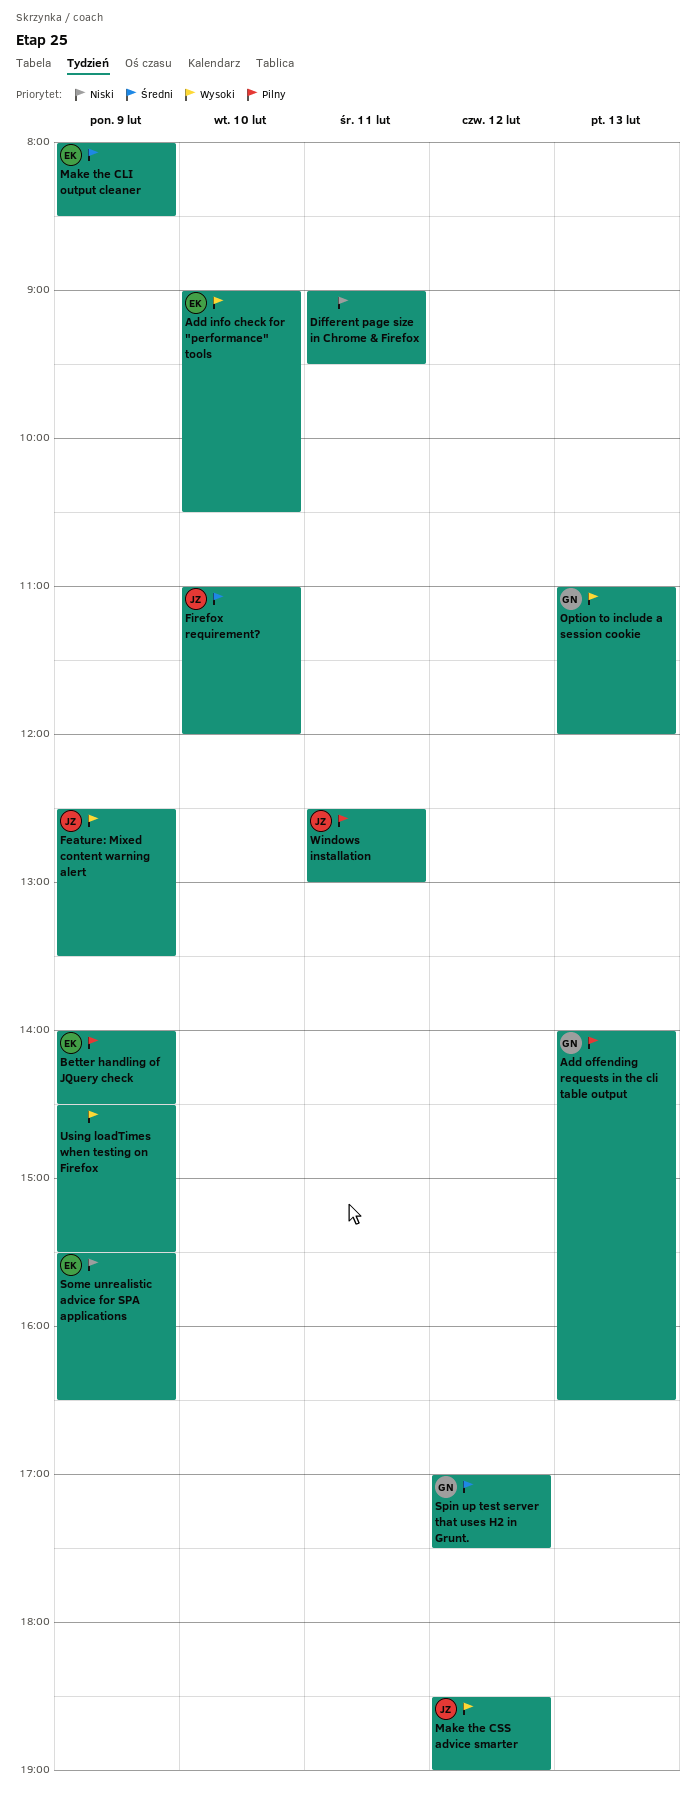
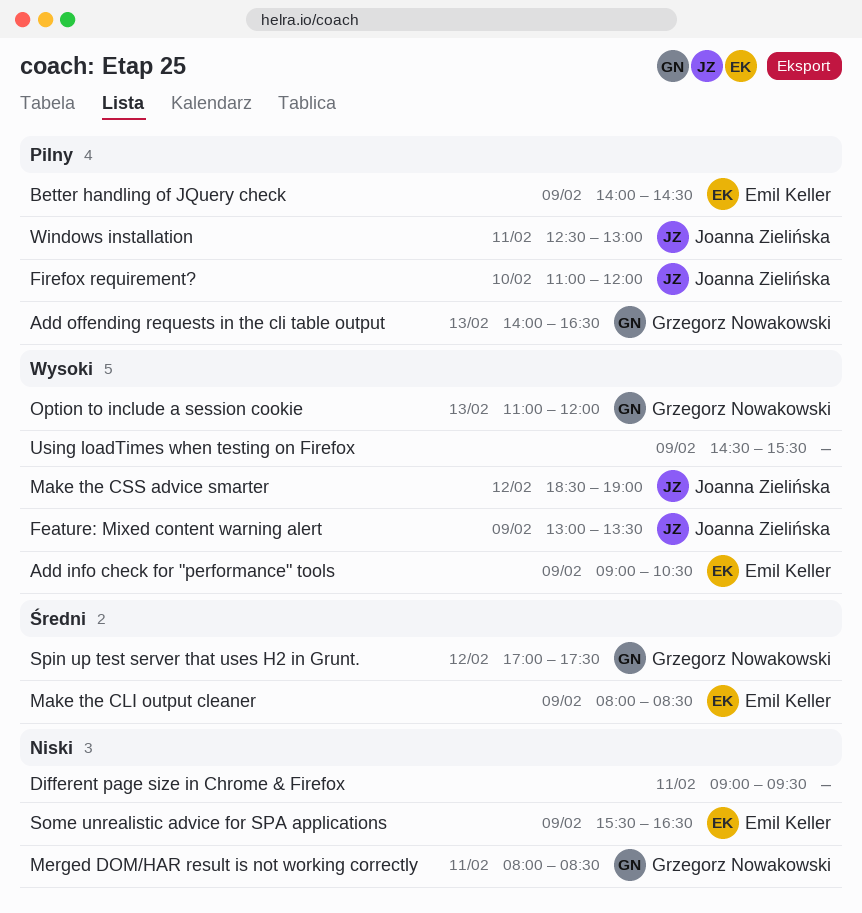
Add info check for "performance" tools, day: Feb 10 -> Feb 9
Feature: Mixed content warning alert, begins: 12:30 -> 13:00
Firefox requirement?, priority: Średni -> Pilny
Merged DOM/HAR result is not working correctly: none -> present

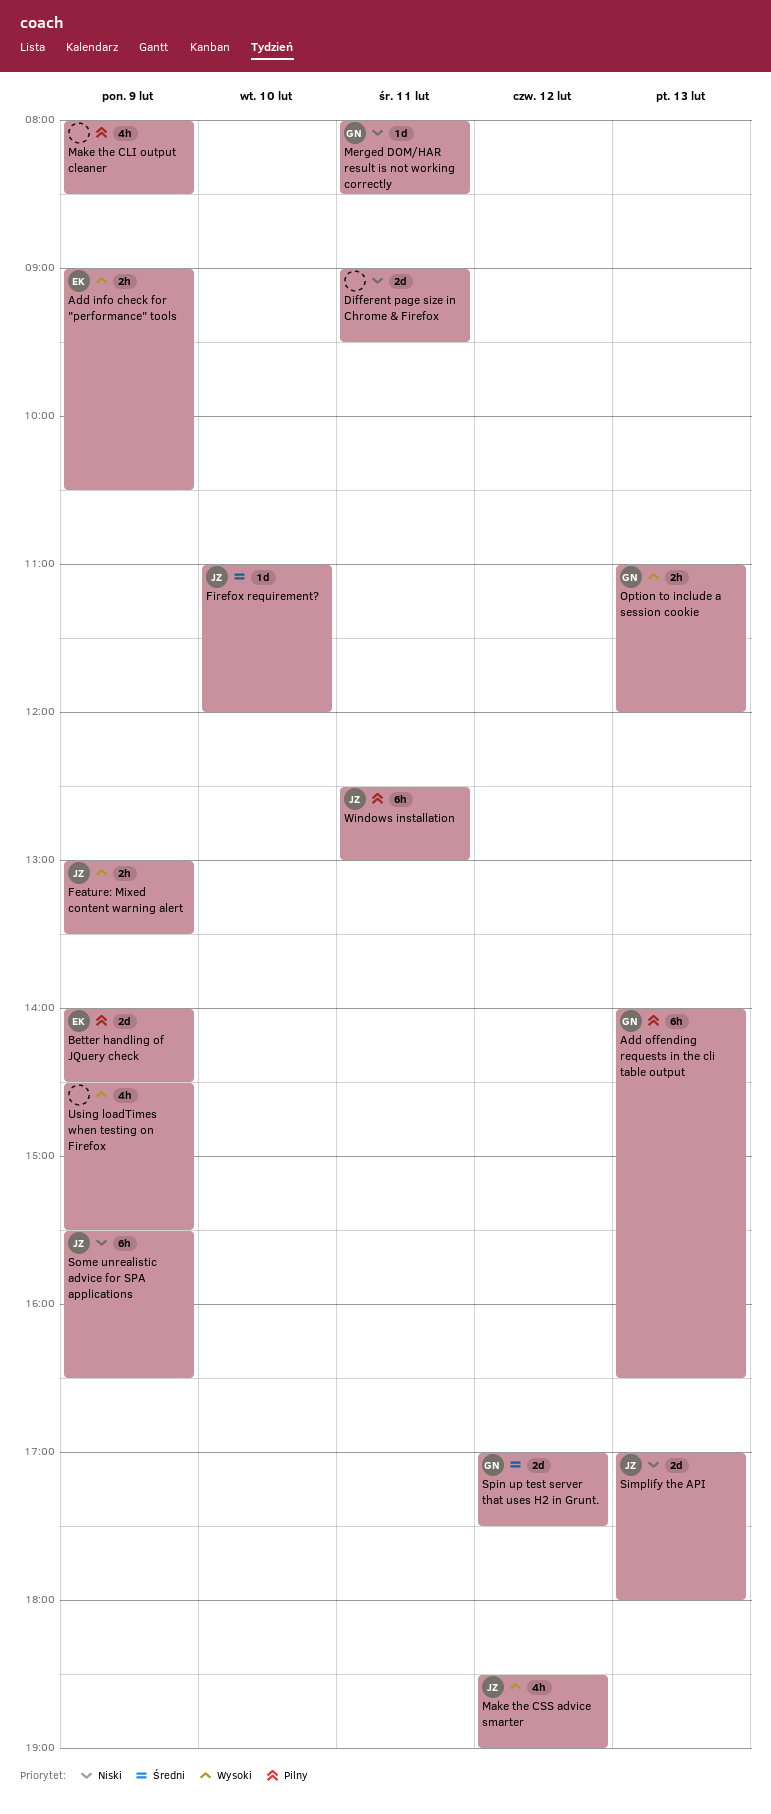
Firefox requirement?, priority: Pilny -> Średni
Make the CLI output cleaner, owner: Emil Keller -> none
Make the CLI output cleaner, priority: Średni -> Pilny
Simplify the API: none -> present
Some unrealistic advice for SPA applications, owner: Emil Keller -> Joanna Zielińska

